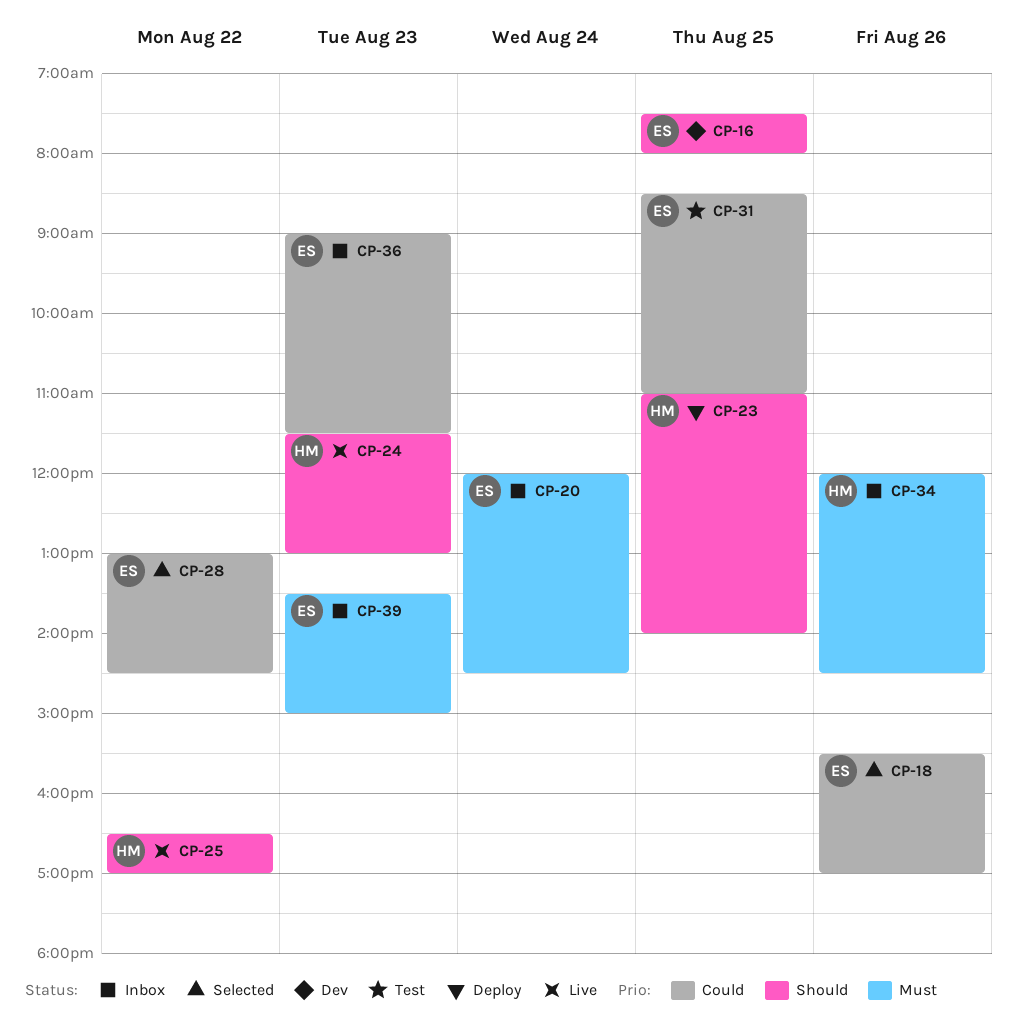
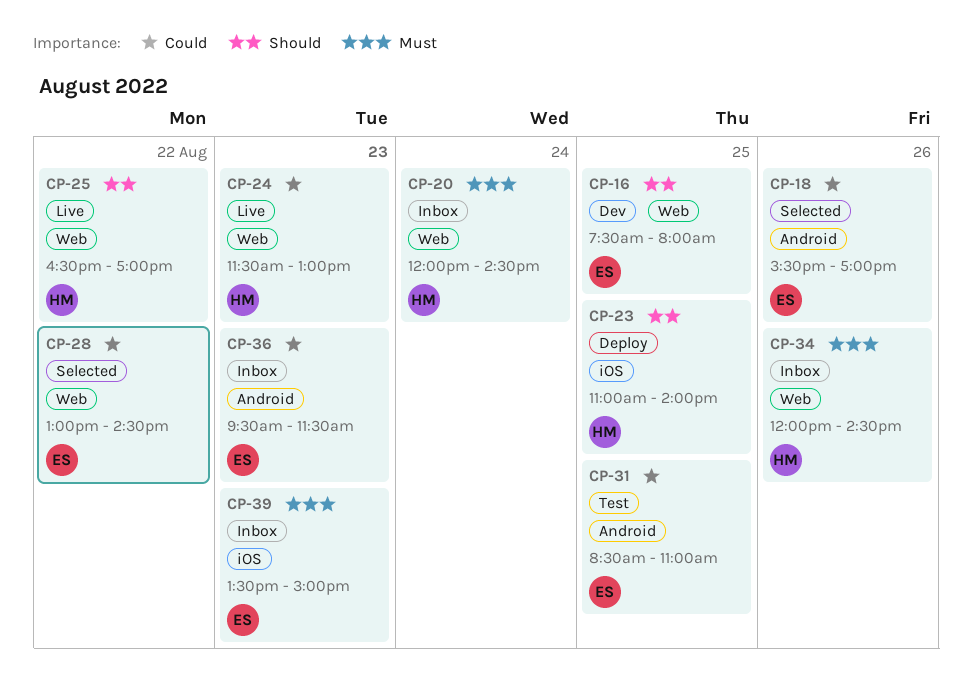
CP-20, owner: ES -> HM
CP-24, priority: Should -> Could
CP-36, begins: 09:00 -> 09:30

